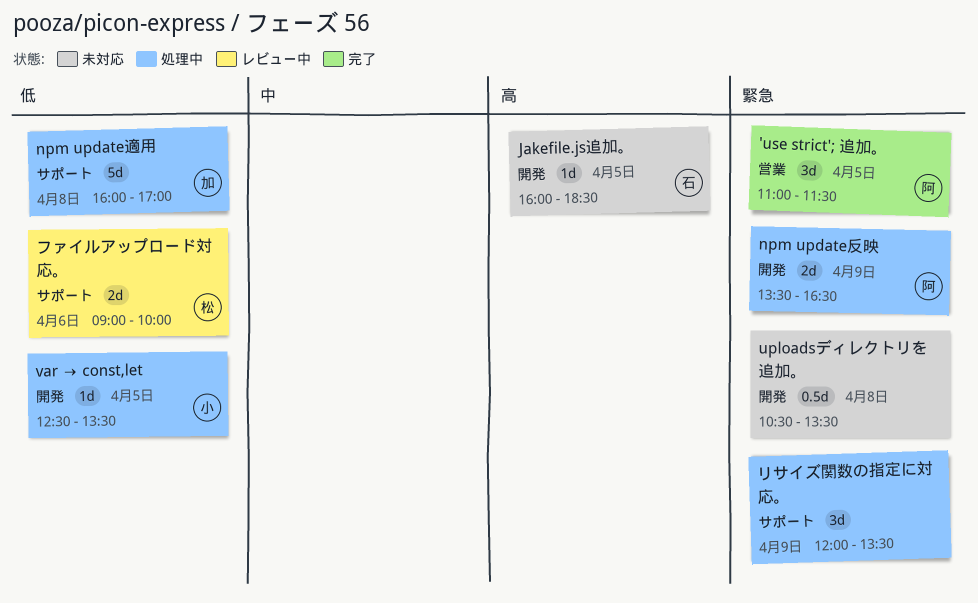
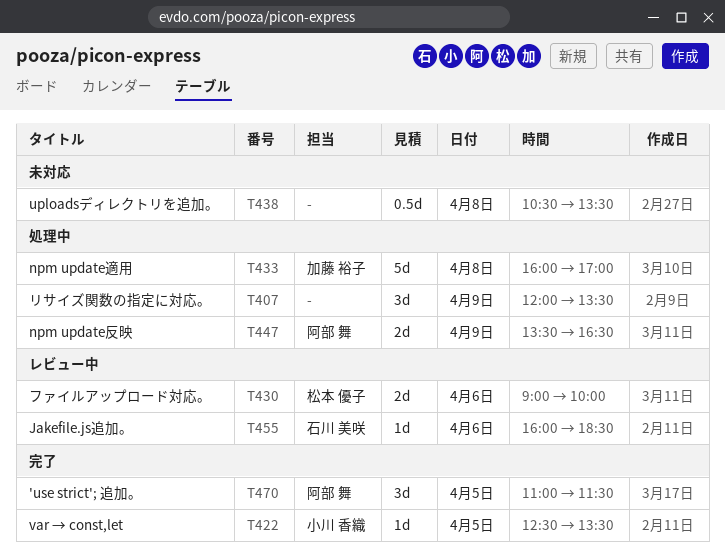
Jakefile.js追加。, status: 未対応 -> レビュー中
Jakefile.js追加。, day: Apr 5 -> Apr 6
var → const,let, status: 処理中 -> 完了

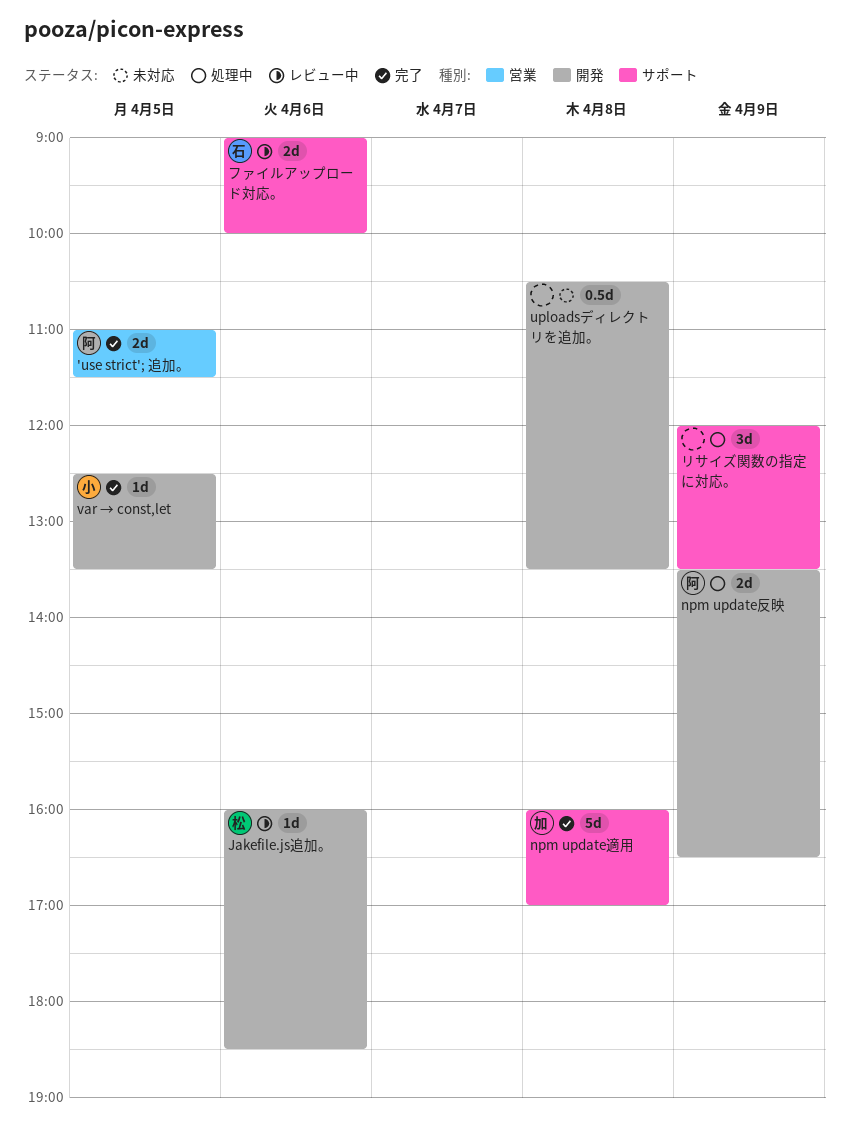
'use strict'; 追加。, estimate: 3d -> 2d
Jakefile.js追加。, owner: 石川 美咲 -> 松本 優子
npm update適用, status: 処理中 -> 完了
ファイルアップロード対応。, owner: 松本 優子 -> 石川 美咲

